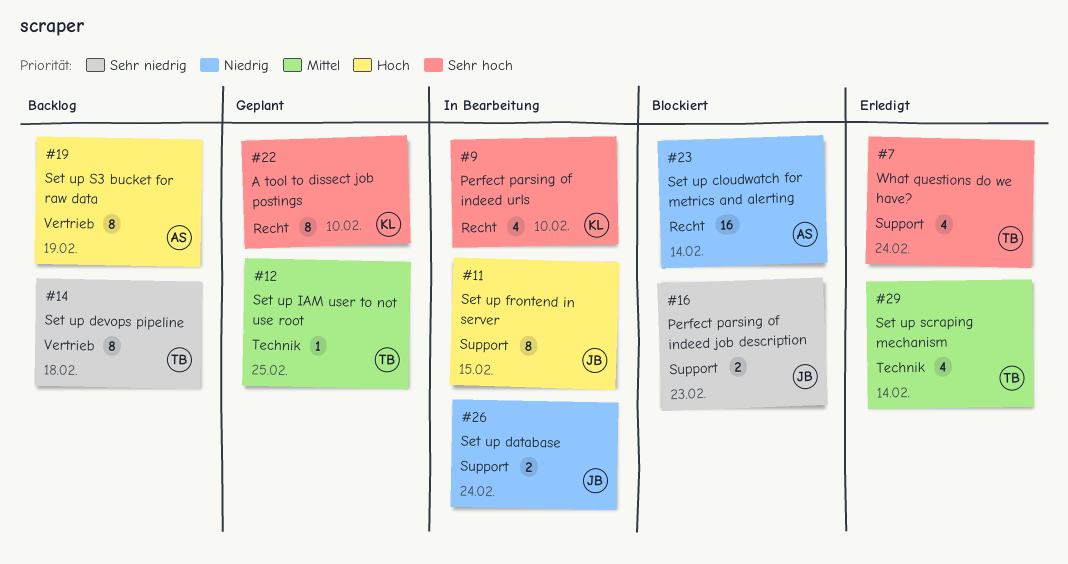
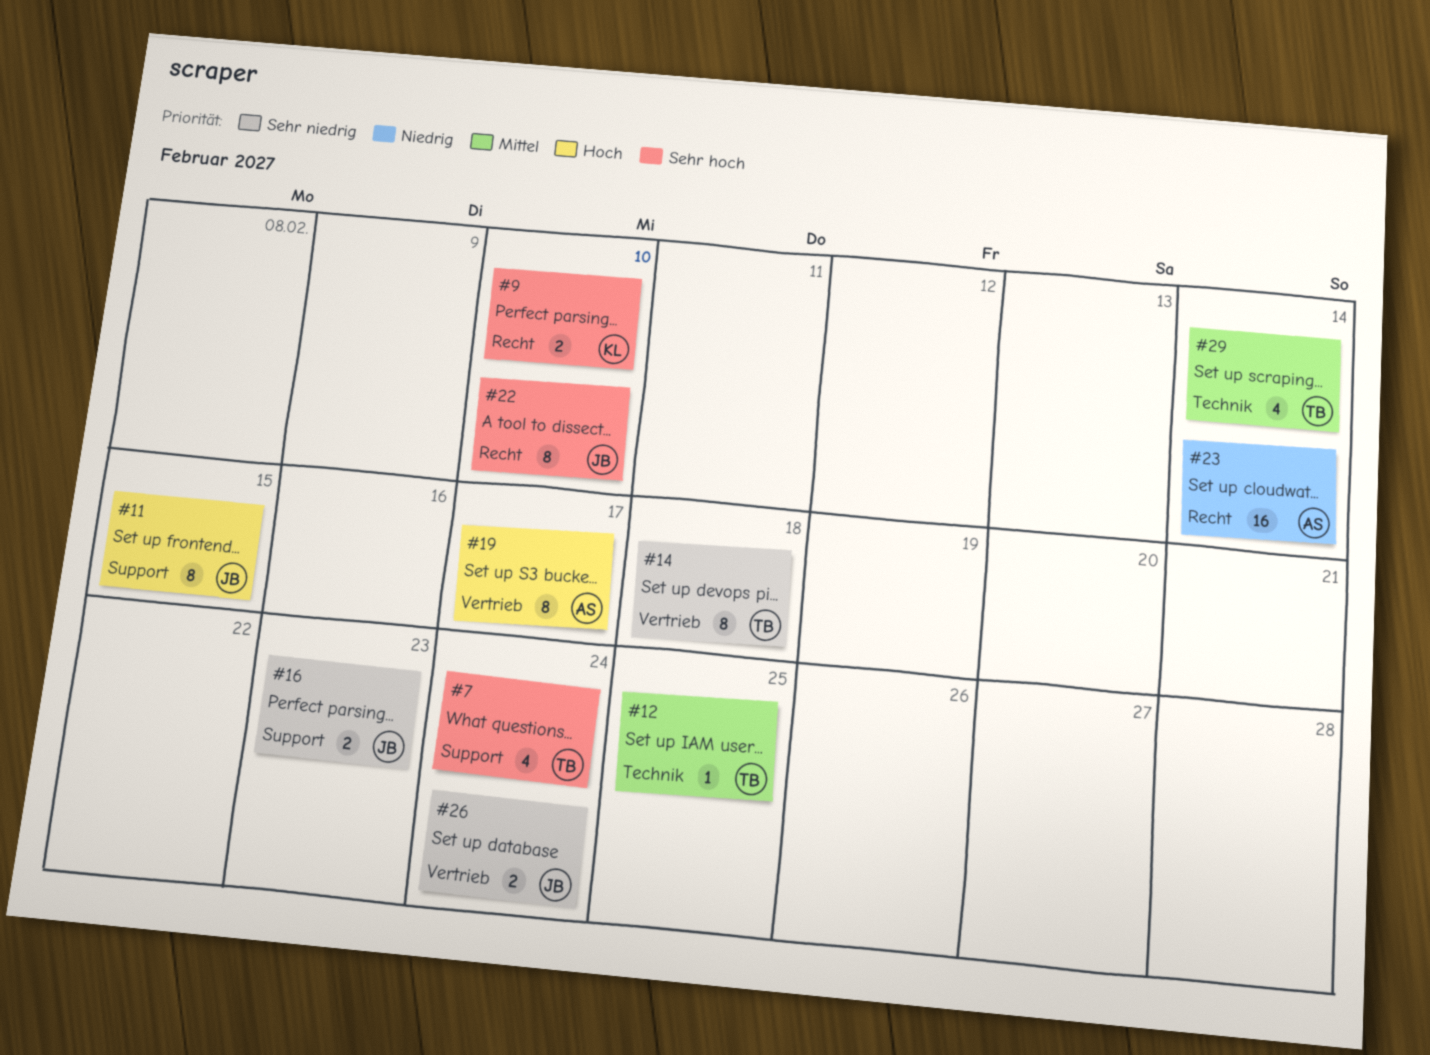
#9, estimate: 4 -> 2
#19, due: Feb 19 -> Feb 17
#22, owner: KL -> JB
#26, priority: Niedrig -> Sehr niedrig
#26, label: Support -> Vertrieb

